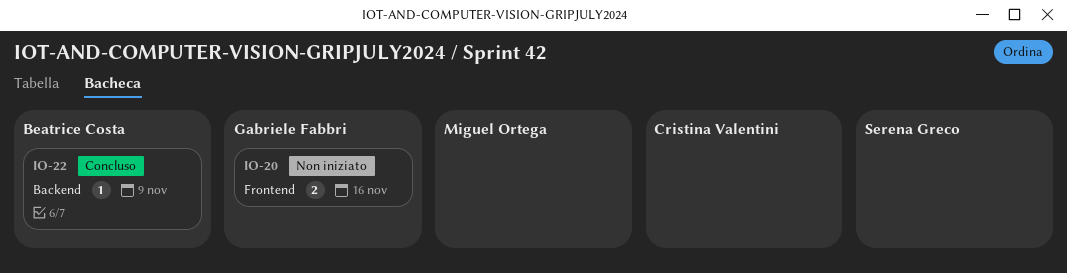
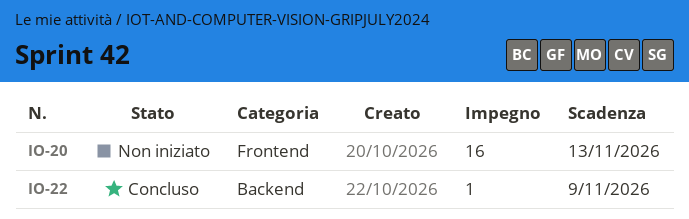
IO-20, estimate: 2 -> 16
IO-20, due: Nov 16 -> Nov 13

